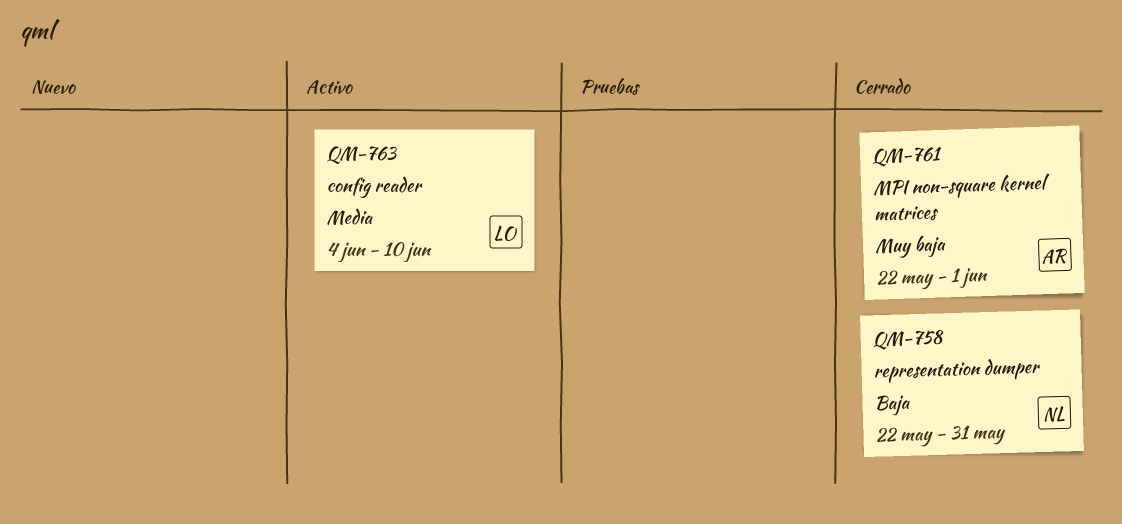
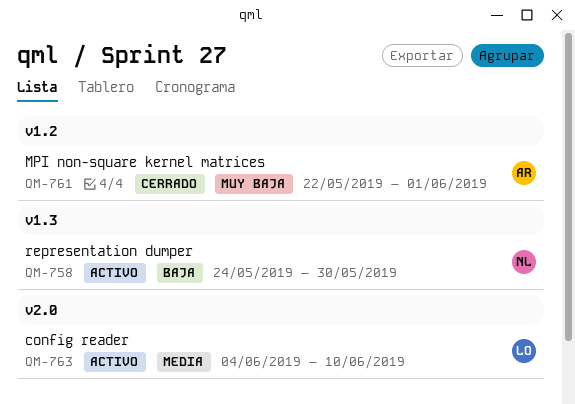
QM-758, status: Cerrado -> Activo
QM-758, start: May 22 -> May 24
QM-758, due: May 31 -> May 30

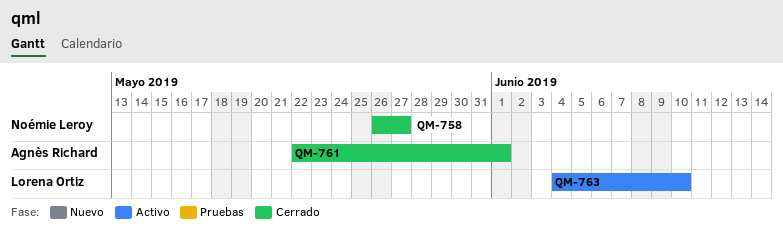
QM-758, status: Activo -> Cerrado
QM-758, start: May 24 -> May 26
QM-758, due: May 30 -> May 27

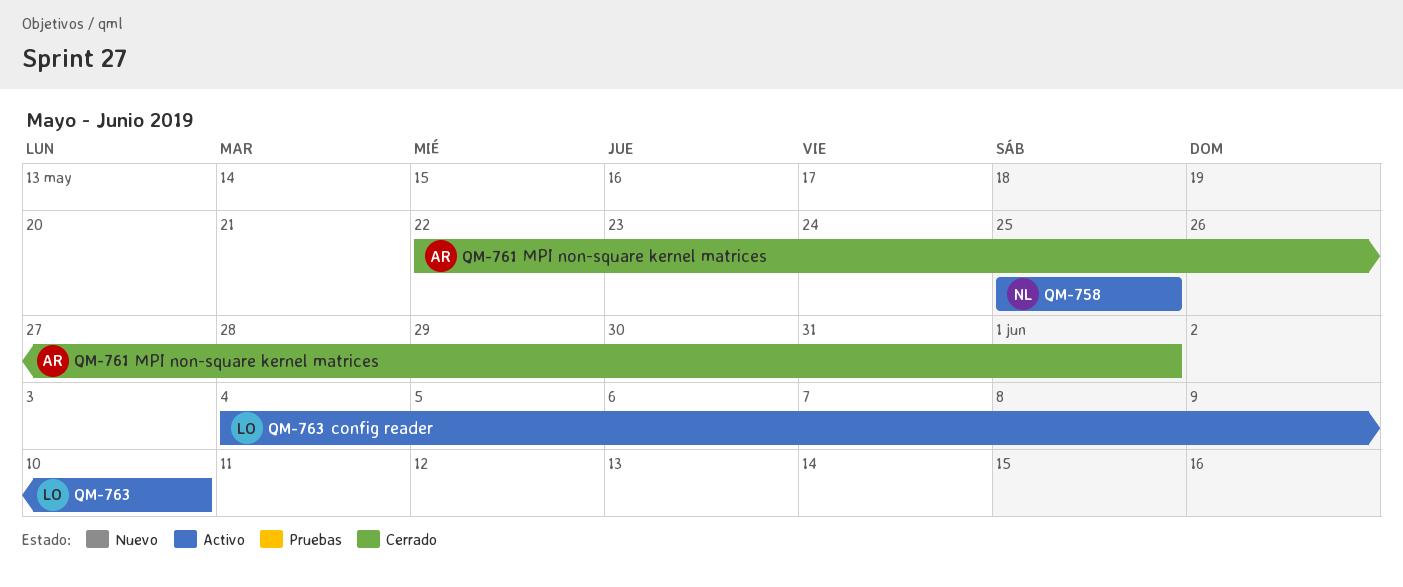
QM-758, status: Cerrado -> Activo
QM-758, start: May 26 -> May 25
QM-758, due: May 27 -> May 25

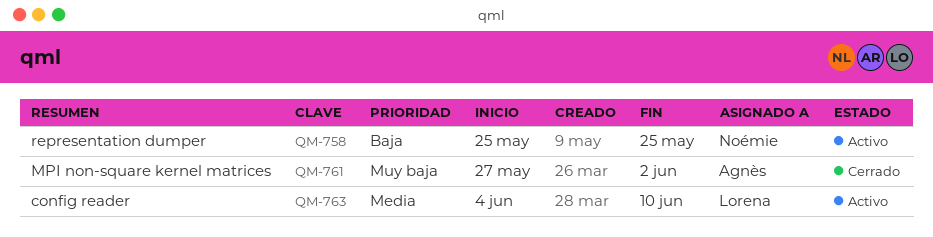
QM-761, start: May 22 -> May 27
QM-761, due: Jun 1 -> Jun 2

